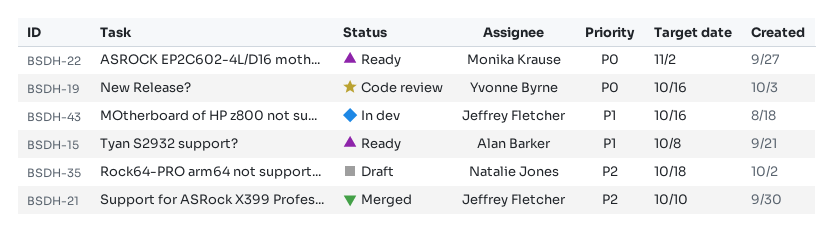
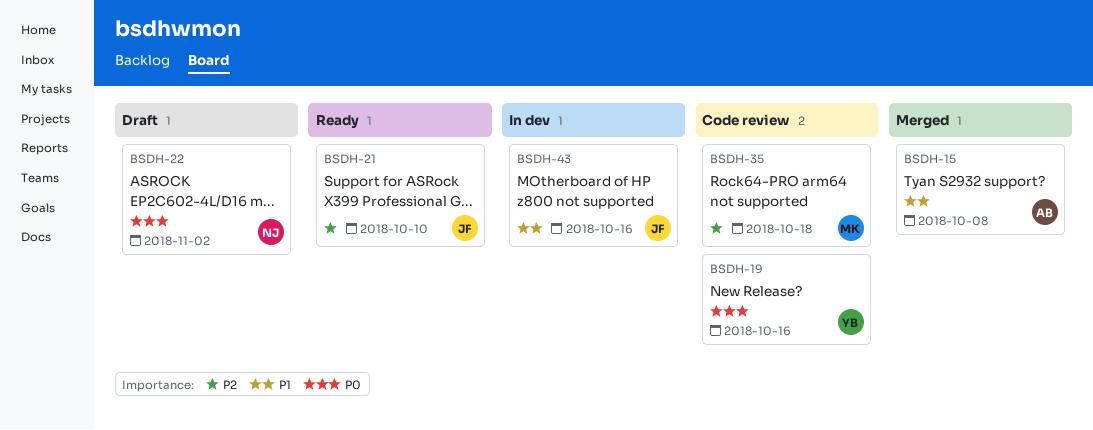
BSDH-15, status: Ready -> Merged
BSDH-21, status: Merged -> Ready
BSDH-22, status: Ready -> Draft
BSDH-22, owner: Monika Krause -> Natalie Jones
BSDH-35, status: Draft -> Code review
BSDH-35, owner: Natalie Jones -> Monika Krause

